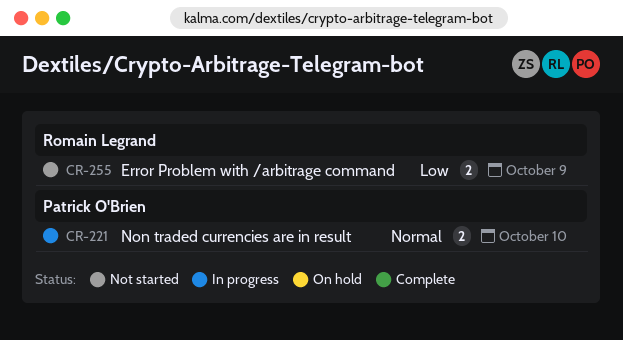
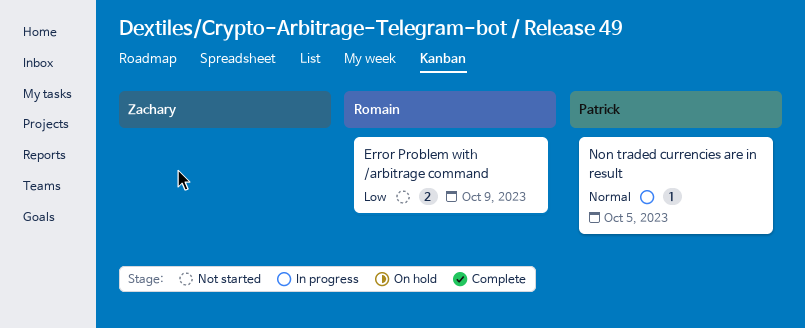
Non traded currencies are in result, estimate: 2 -> 1
Non traded currencies are in result, due: Oct 10 -> Oct 5

